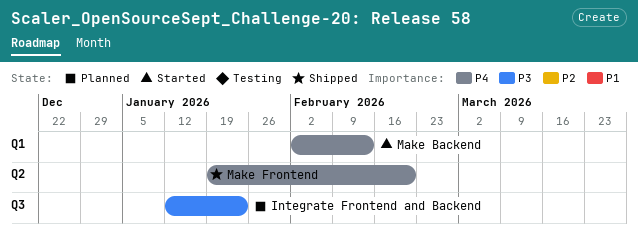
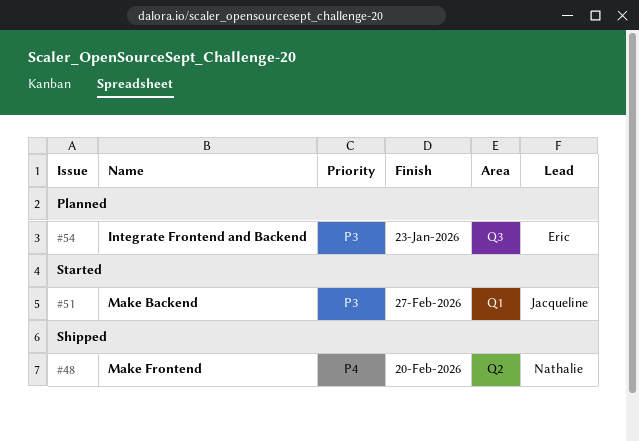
Make Backend, priority: P4 -> P3
Make Backend, due: Feb 13 -> Feb 27

